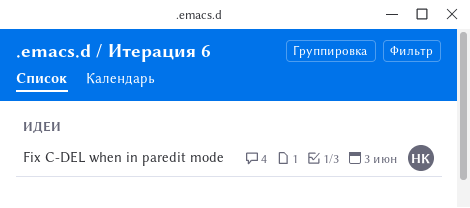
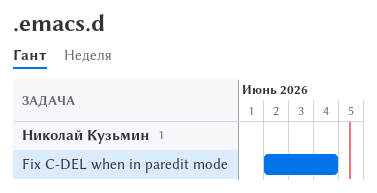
Fix C-DEL when in paredit mode, due: Jun 3 -> Jun 4

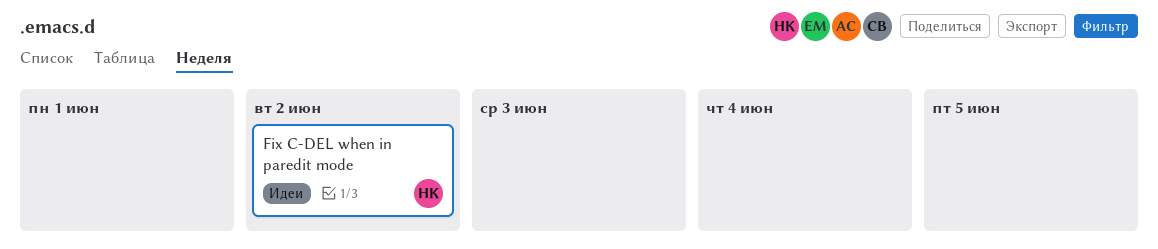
Fix C-DEL when in paredit mode, due: Jun 4 -> Jun 2

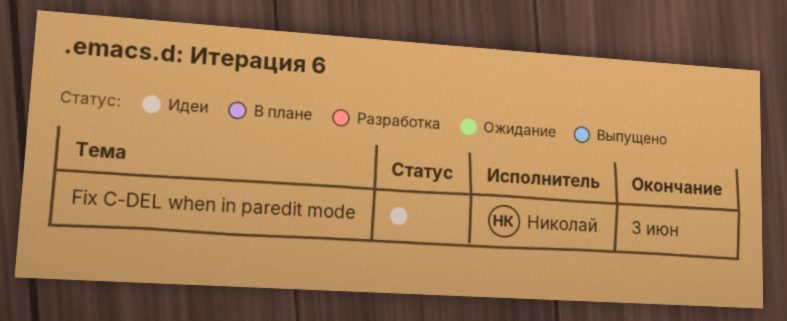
Fix C-DEL when in paredit mode, due: Jun 2 -> Jun 3

